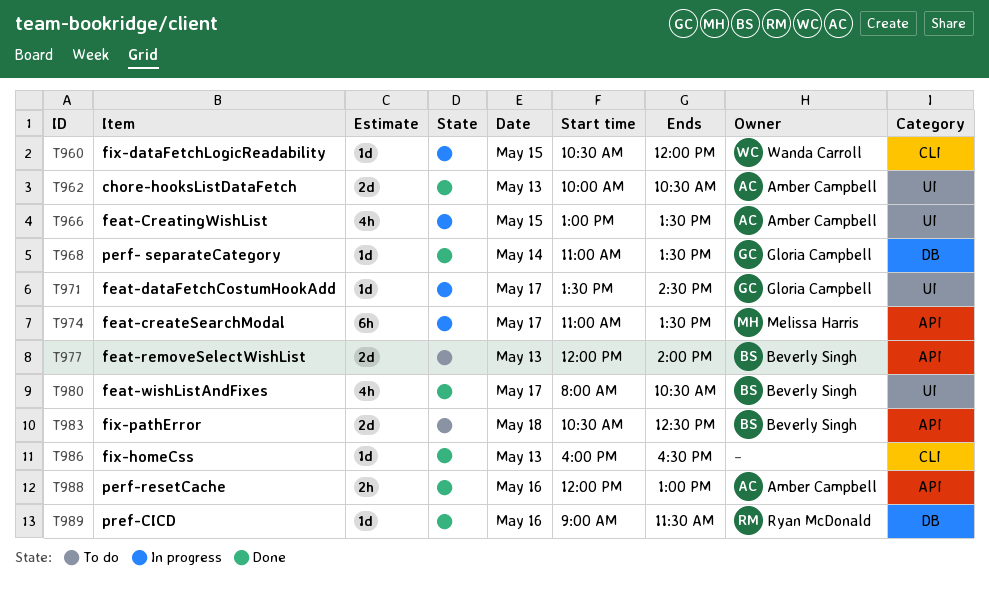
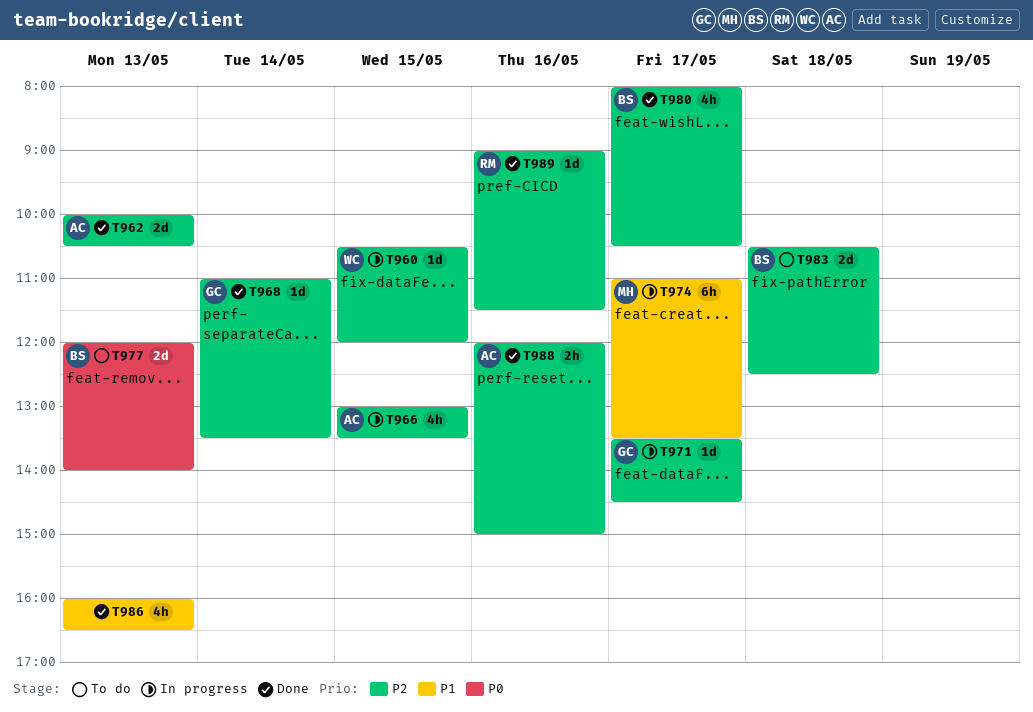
T986, estimate: 1d -> 4h
T988, ends: 13:00 -> 15:00

